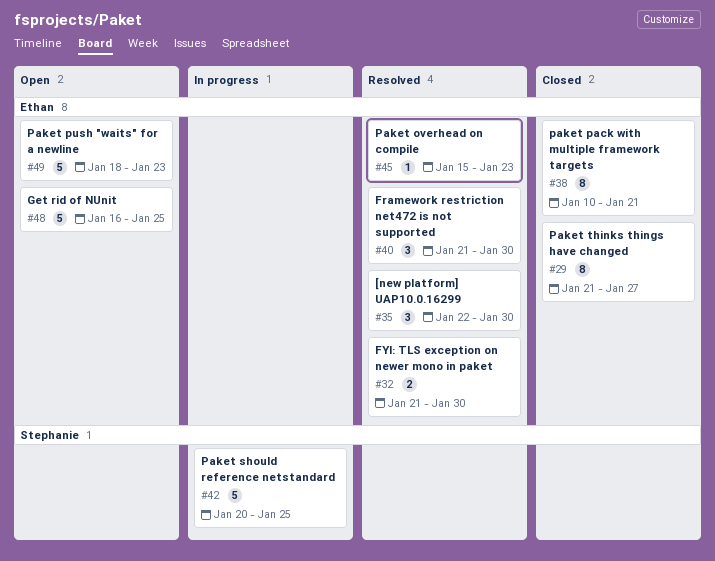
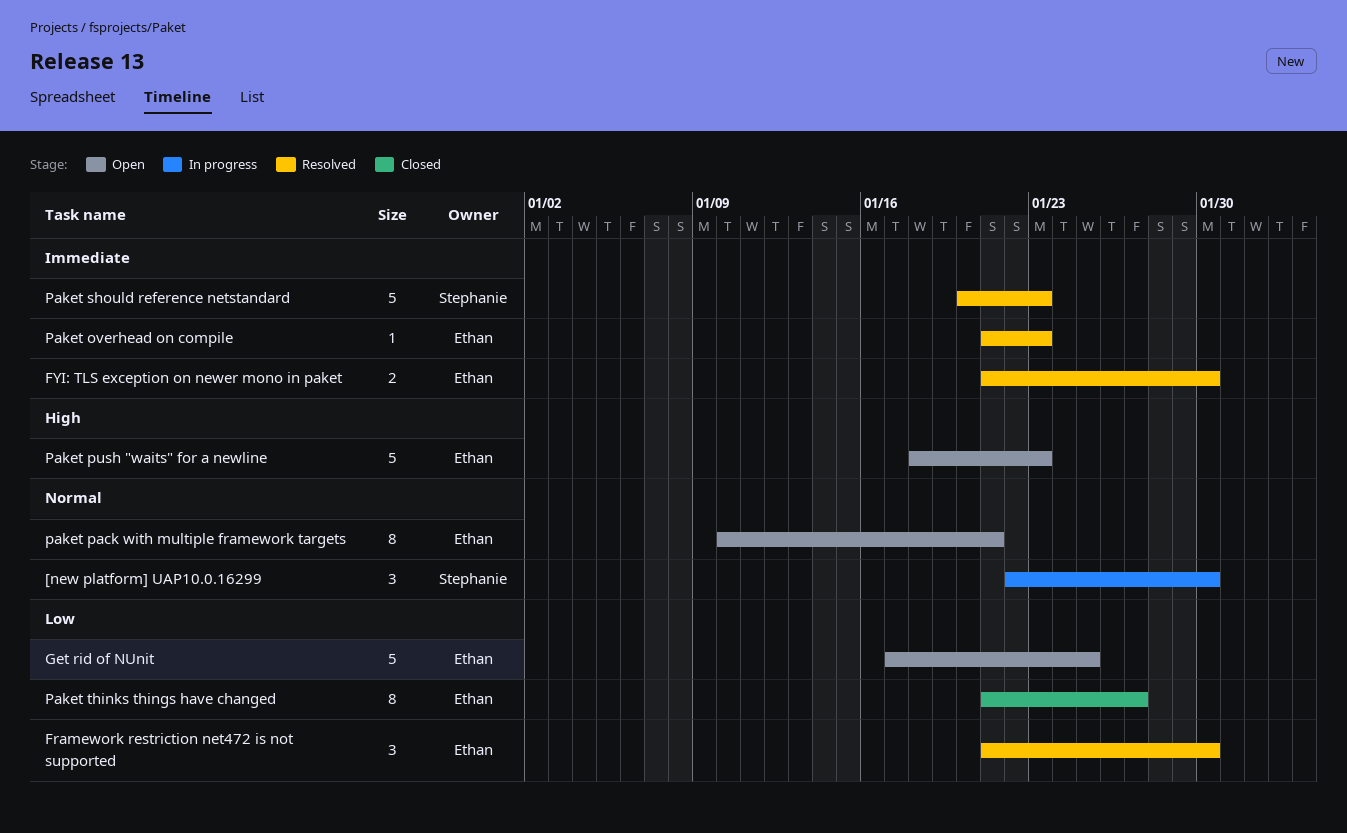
[new platform] UAP10.0.16299, status: Resolved -> In progress
[new platform] UAP10.0.16299, owner: Ethan -> Stephanie
Get rid of NUnit, start: Jan 16 -> Jan 17
Paket overhead on compile, start: Jan 15 -> Jan 21
paket pack with multiple framework targets, status: Closed -> Open
Paket should reference netstandard, status: In progress -> Resolved
Paket should reference netstandard, due: Jan 25 -> Jan 23

